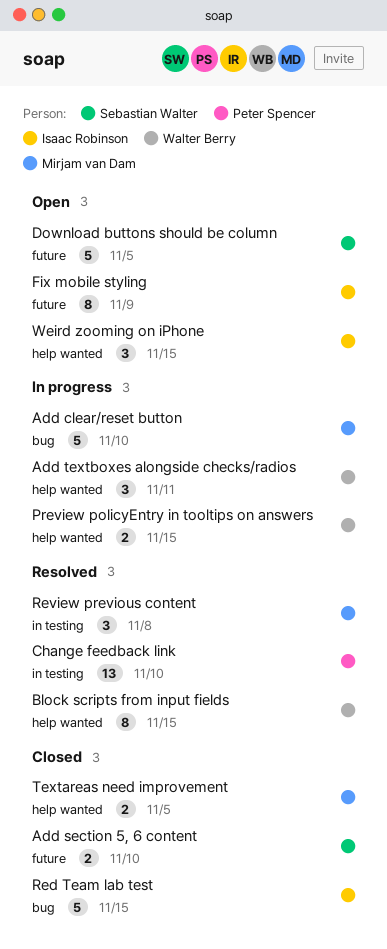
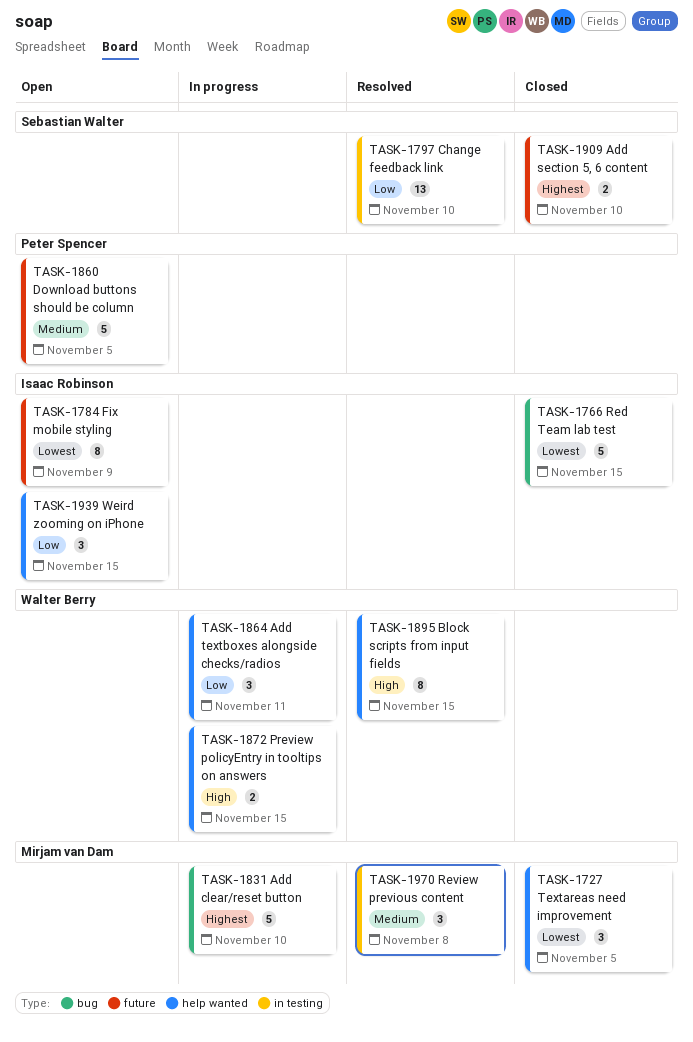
Change feedback link, owner: Peter Spencer -> Sebastian Walter
Download buttons should be column, owner: Sebastian Walter -> Peter Spencer
Textareas need improvement, estimate: 2 -> 3

